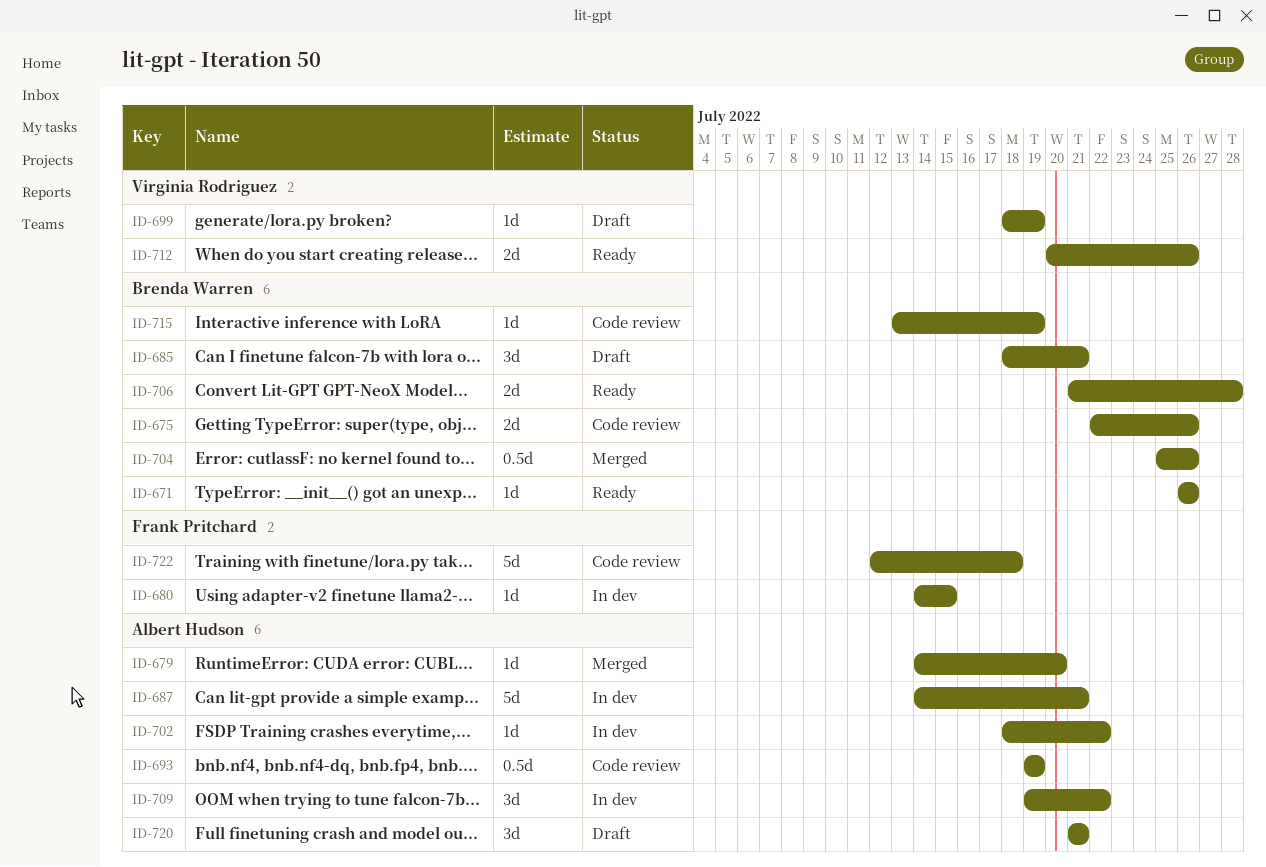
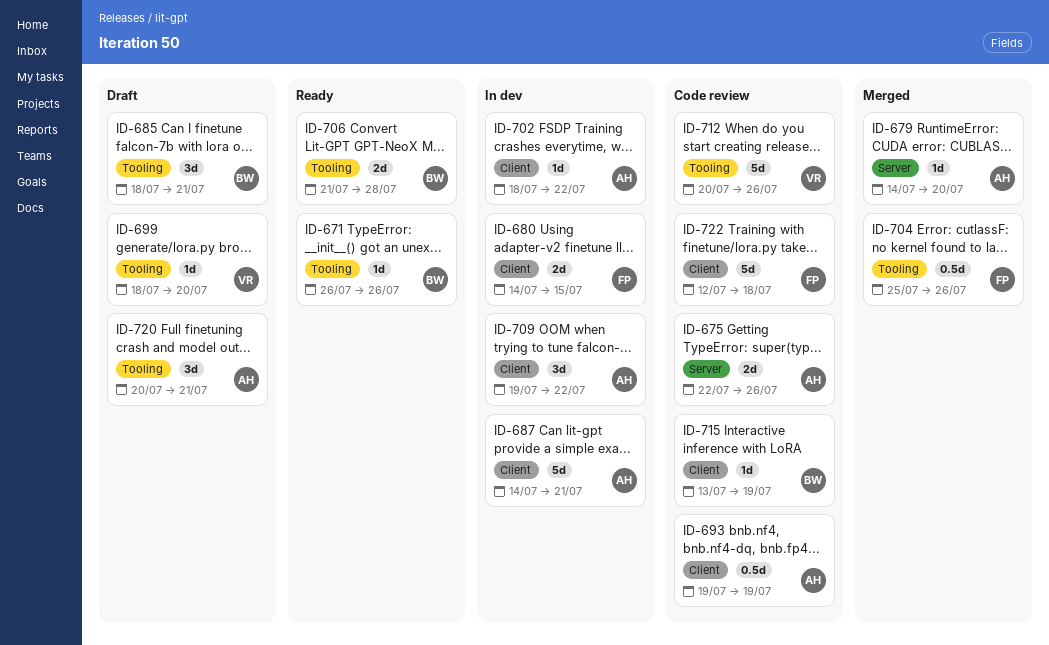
ID-675, owner: Brenda Warren -> Albert Hudson
ID-680, estimate: 1d -> 2d
ID-699, due: Jul 19 -> Jul 20
ID-704, owner: Brenda Warren -> Frank Pritchard
ID-712, status: Ready -> Code review
ID-712, estimate: 2d -> 5d
ID-720, start: Jul 21 -> Jul 20

